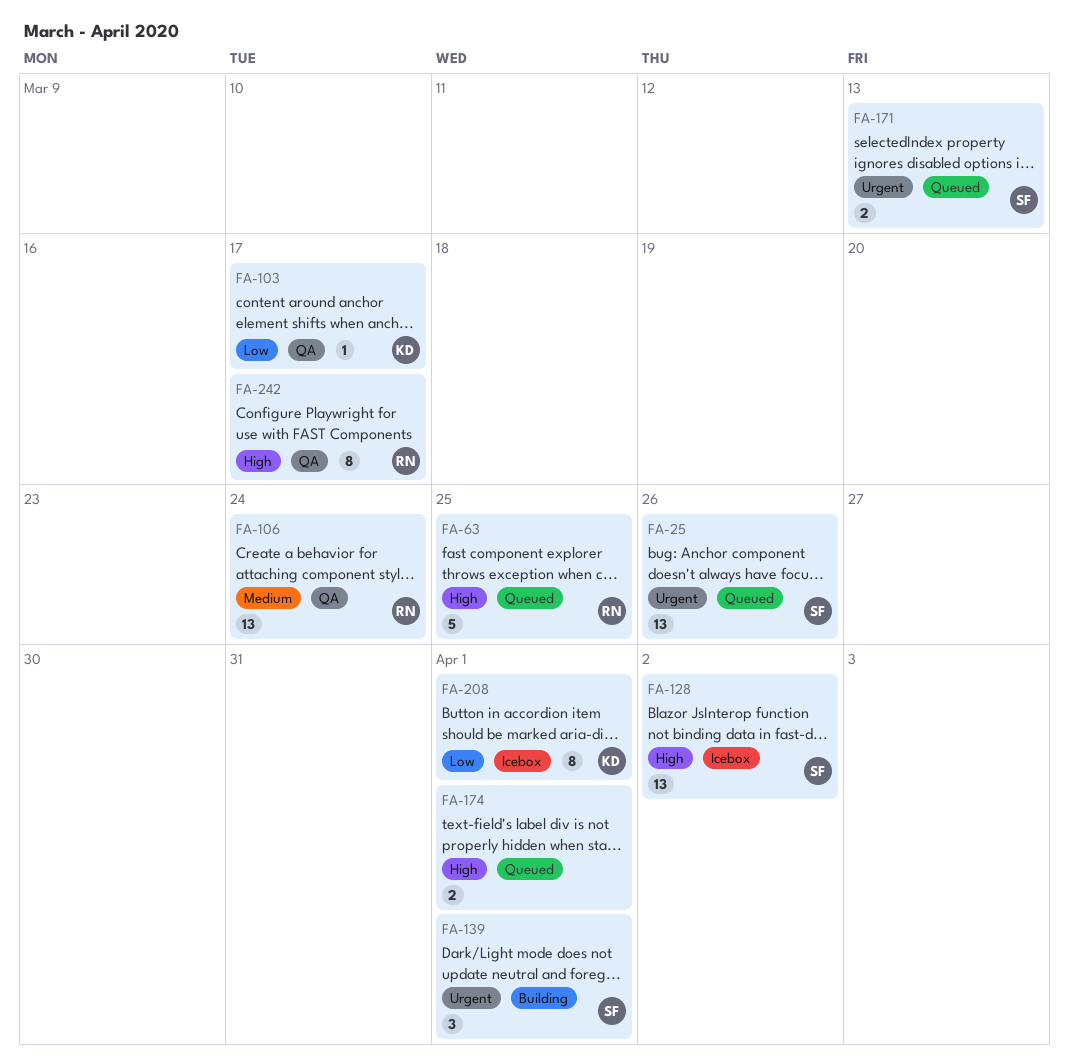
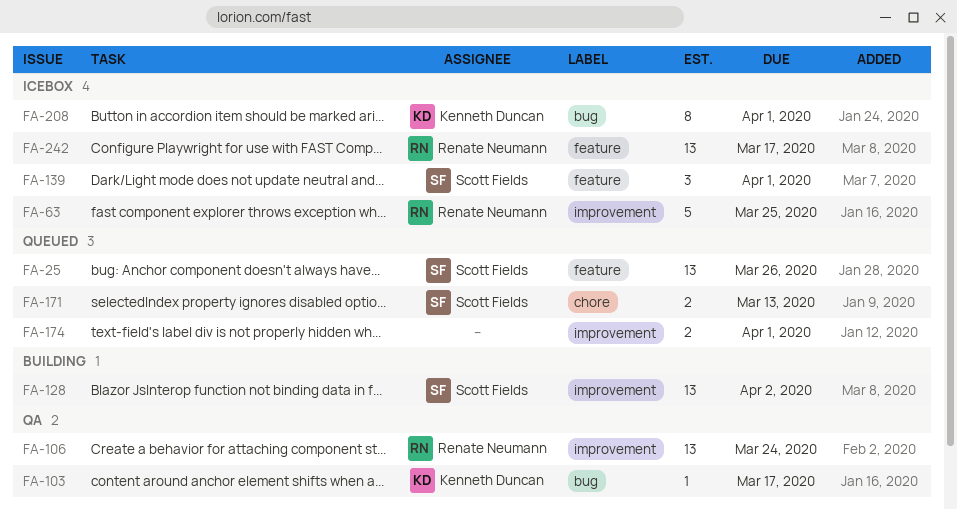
FA-63, status: Queued -> Icebox
FA-128, status: Icebox -> Building
FA-139, status: Building -> Icebox
FA-242, status: QA -> Icebox
FA-242, estimate: 8 -> 13

